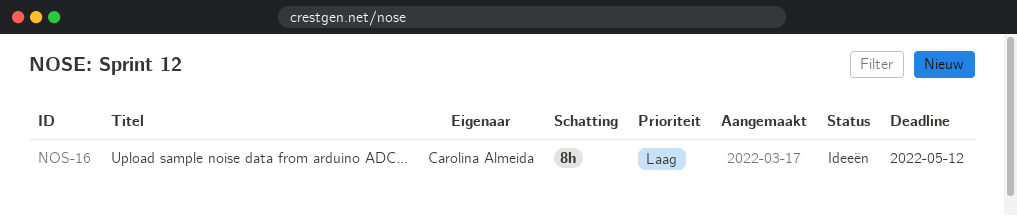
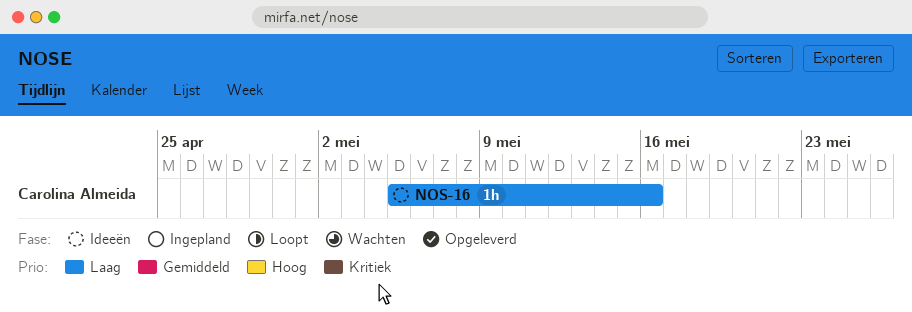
NOS-16, estimate: 8h -> 1h
NOS-16, due: May 12 -> May 16

